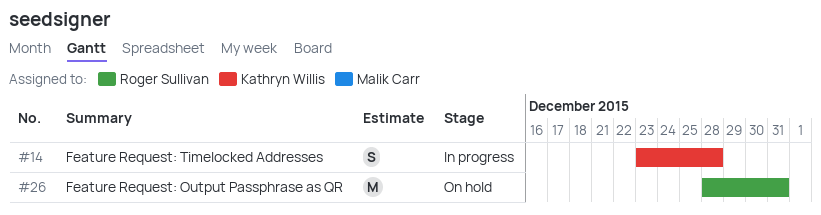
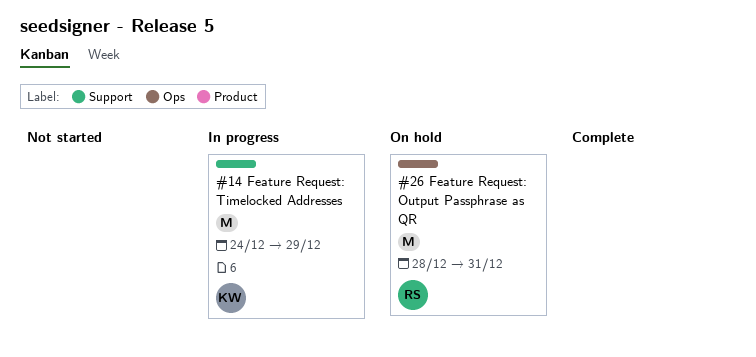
#14, estimate: S -> M
#14, start: Dec 23 -> Dec 24
#14, due: Dec 28 -> Dec 29

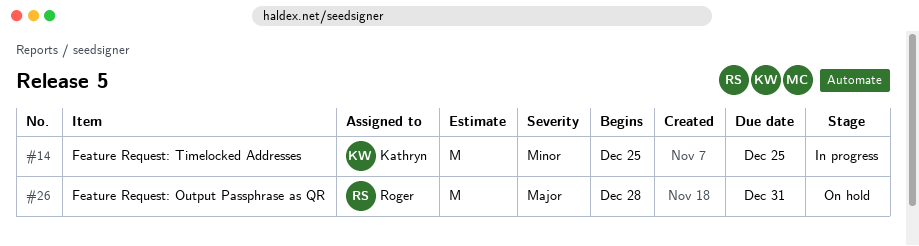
#14, start: Dec 24 -> Dec 25
#14, due: Dec 29 -> Dec 25

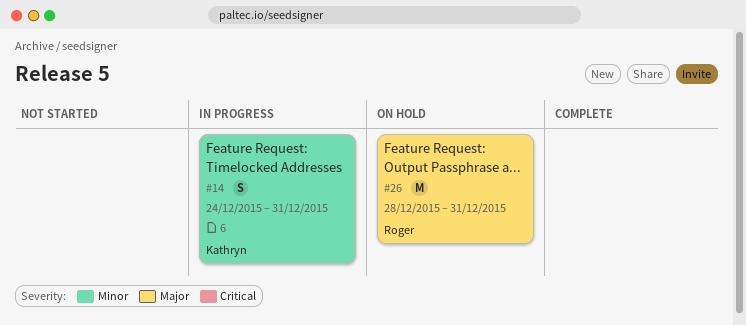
#14, estimate: M -> S
#14, start: Dec 25 -> Dec 24
#14, due: Dec 25 -> Dec 31

